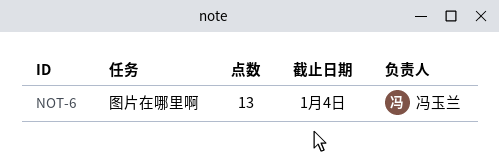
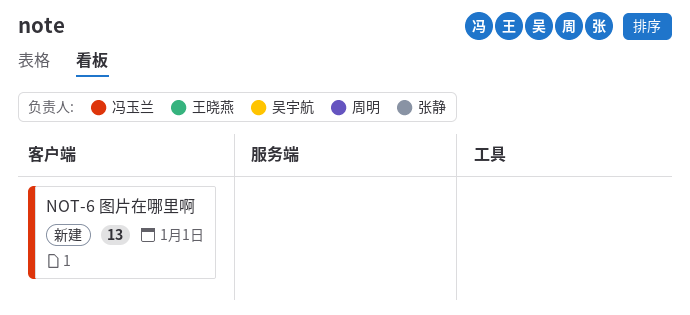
NOT-6, due: Jan 4 -> Jan 1

